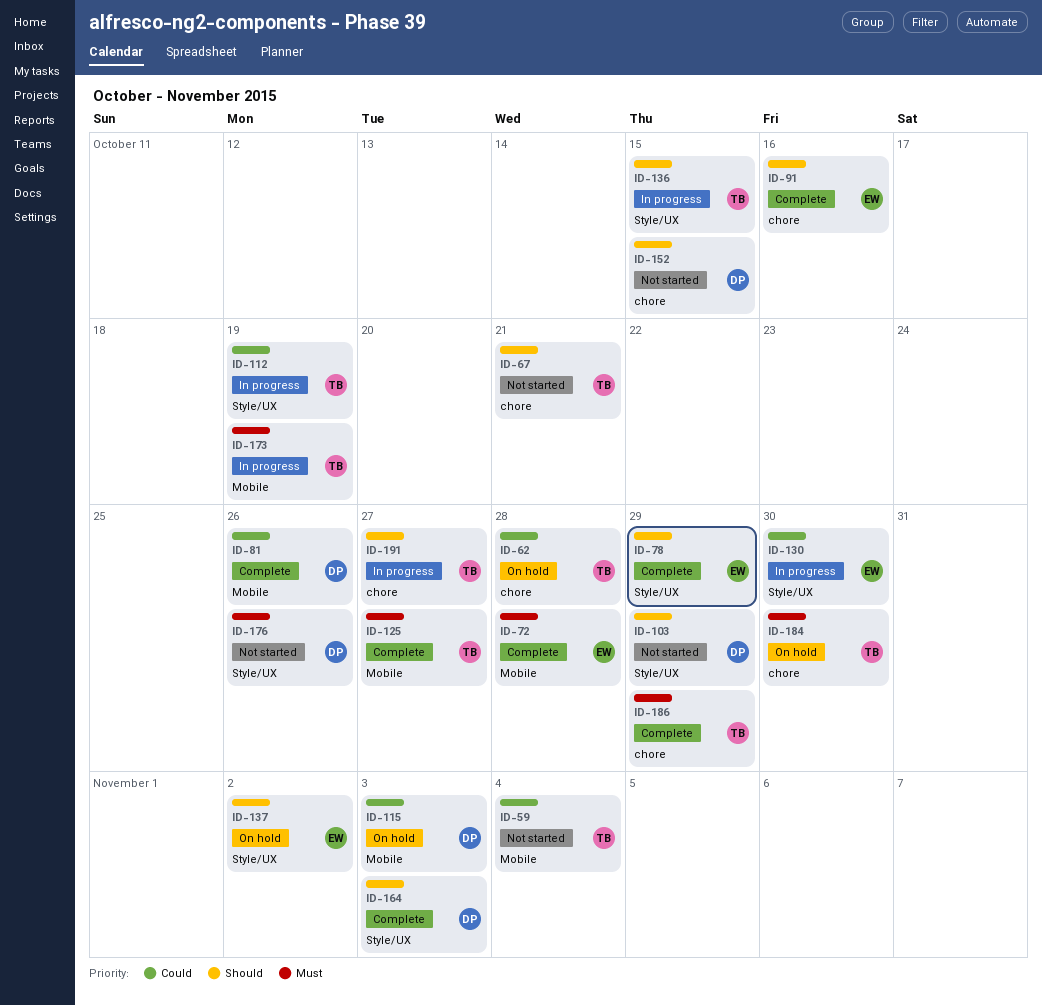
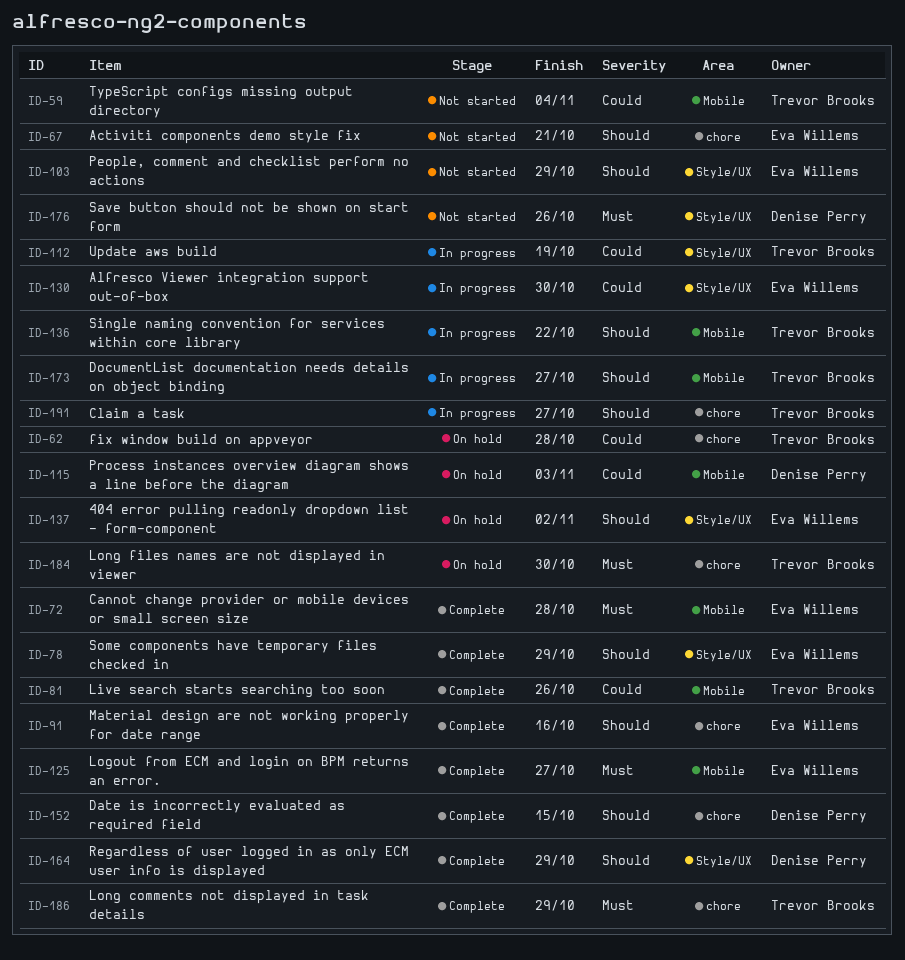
ID-67, owner: Trevor Brooks -> Eva Willems
ID-81, owner: Denise Perry -> Trevor Brooks
ID-103, owner: Denise Perry -> Eva Willems
ID-125, owner: Trevor Brooks -> Eva Willems
ID-136, label: Style/UX -> Mobile
ID-136, due: Oct 15 -> Oct 22
ID-152, status: Not started -> Complete
ID-164, due: Nov 3 -> Oct 29
ID-173, priority: Must -> Should
ID-173, due: Oct 19 -> Oct 27

